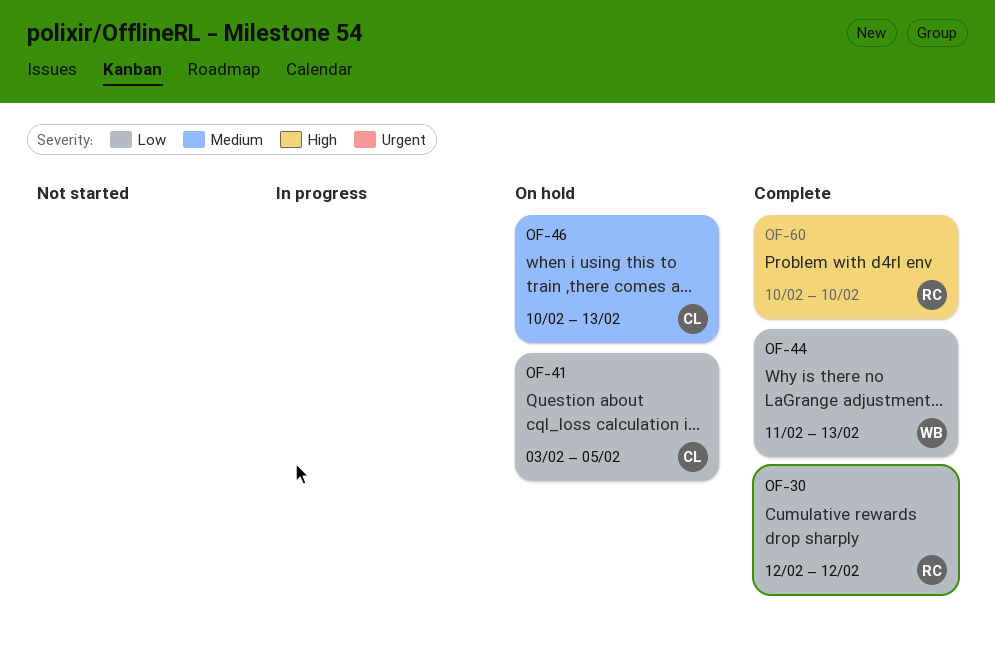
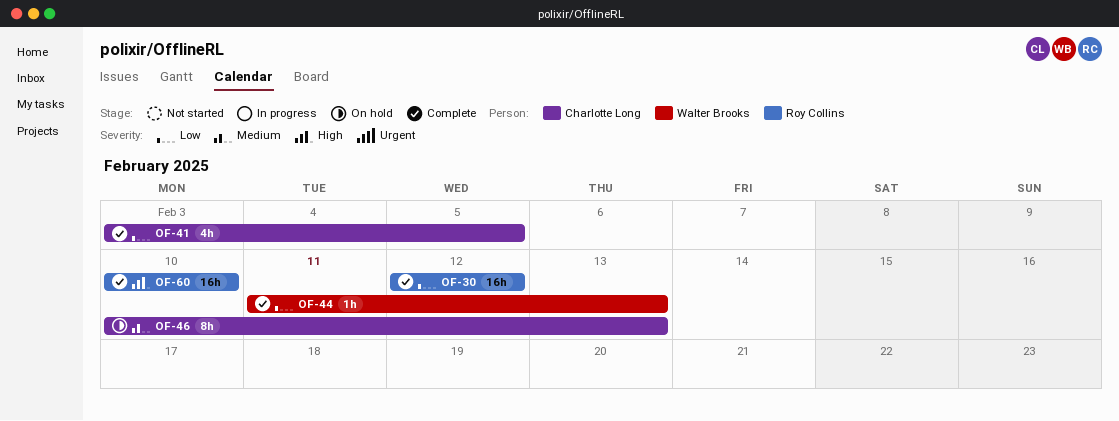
OF-41, status: On hold -> Complete

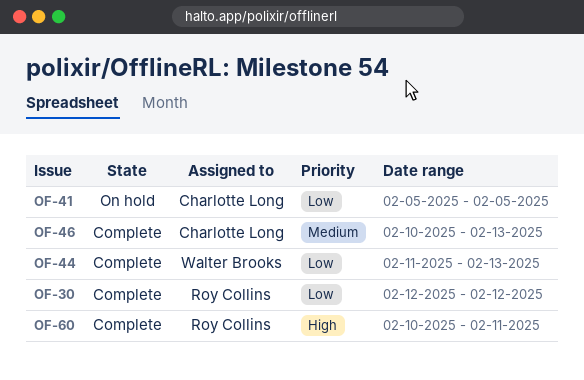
OF-41, status: Complete -> On hold
OF-41, start: Feb 3 -> Feb 5
OF-46, status: On hold -> Complete
OF-60, due: Feb 10 -> Feb 11

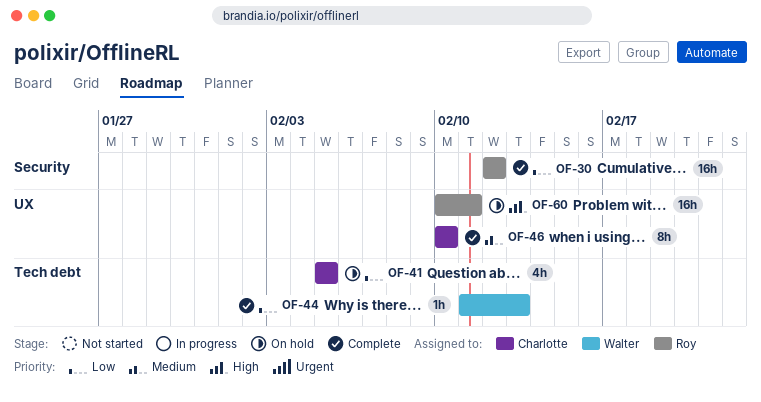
OF-46, due: Feb 13 -> Feb 10
OF-60, status: Complete -> On hold

